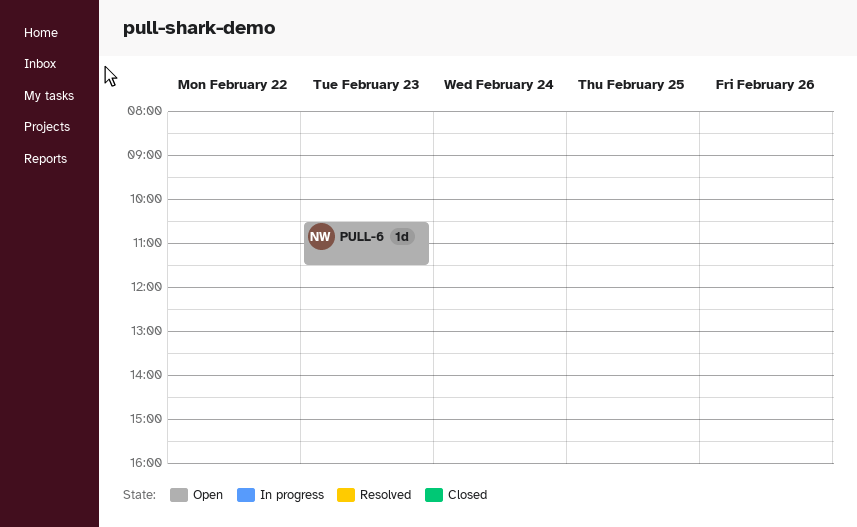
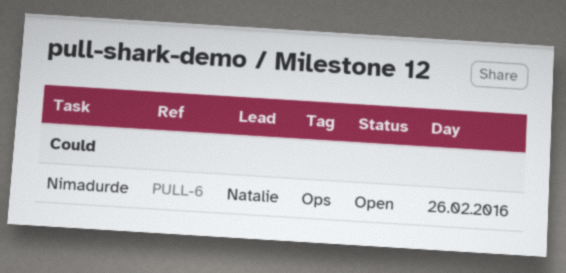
PULL-6, day: Feb 23 -> Feb 26

